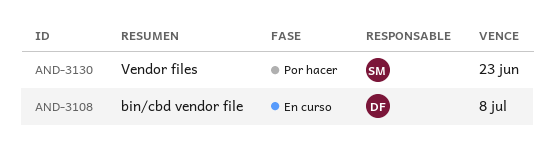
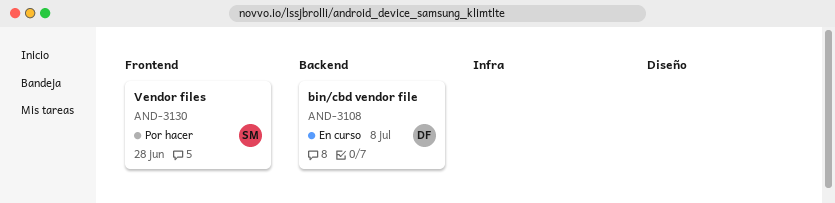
AND-3130, due: Jun 23 -> Jun 28

